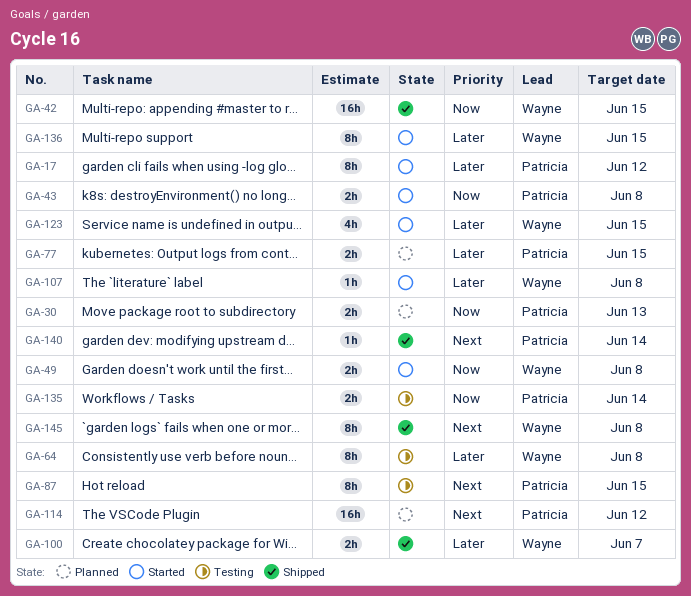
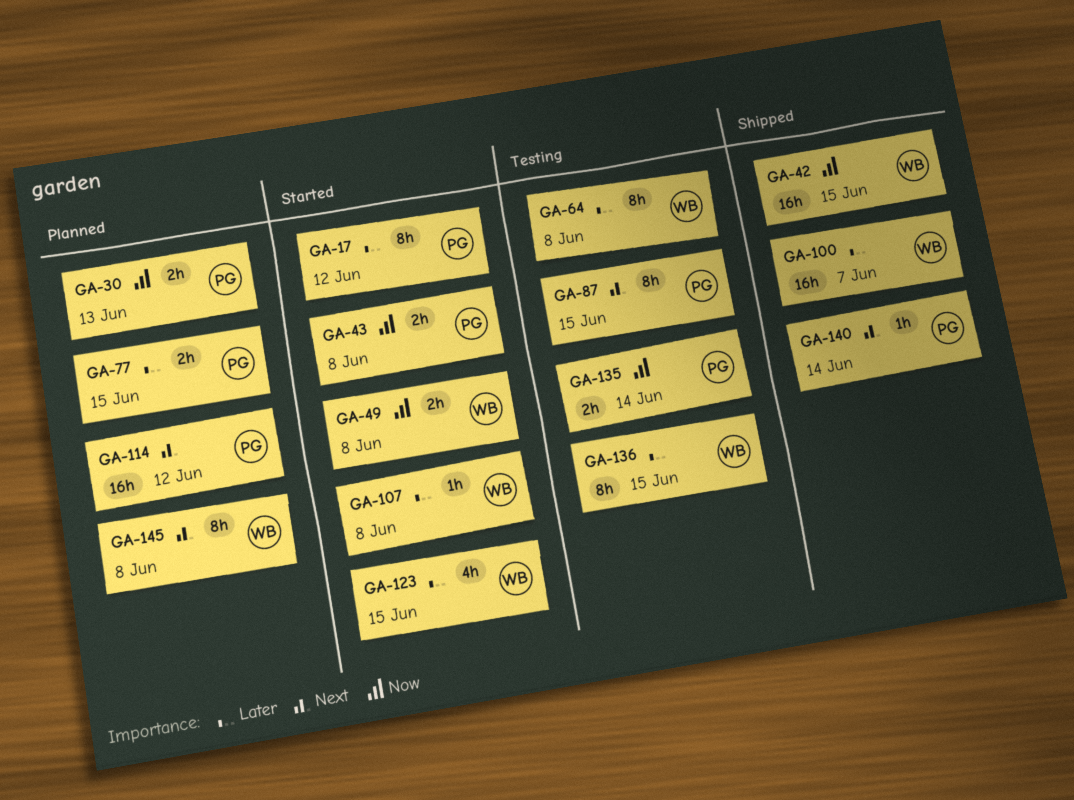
GA-100, estimate: 2h -> 16h
GA-136, status: Started -> Testing
GA-145, status: Shipped -> Planned

